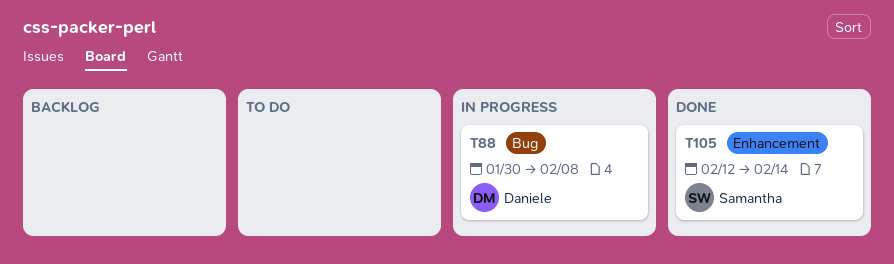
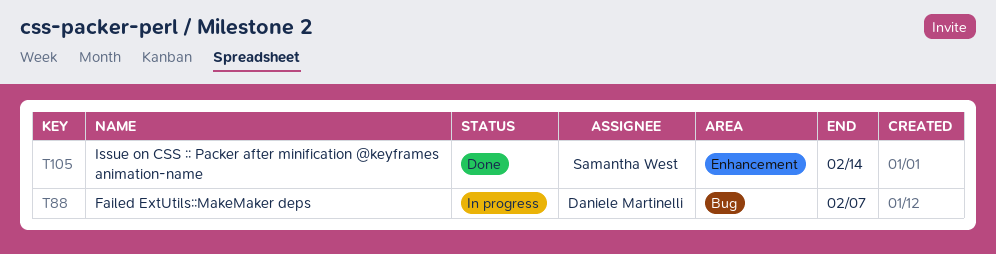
T88, due: Feb 8 -> Feb 7

